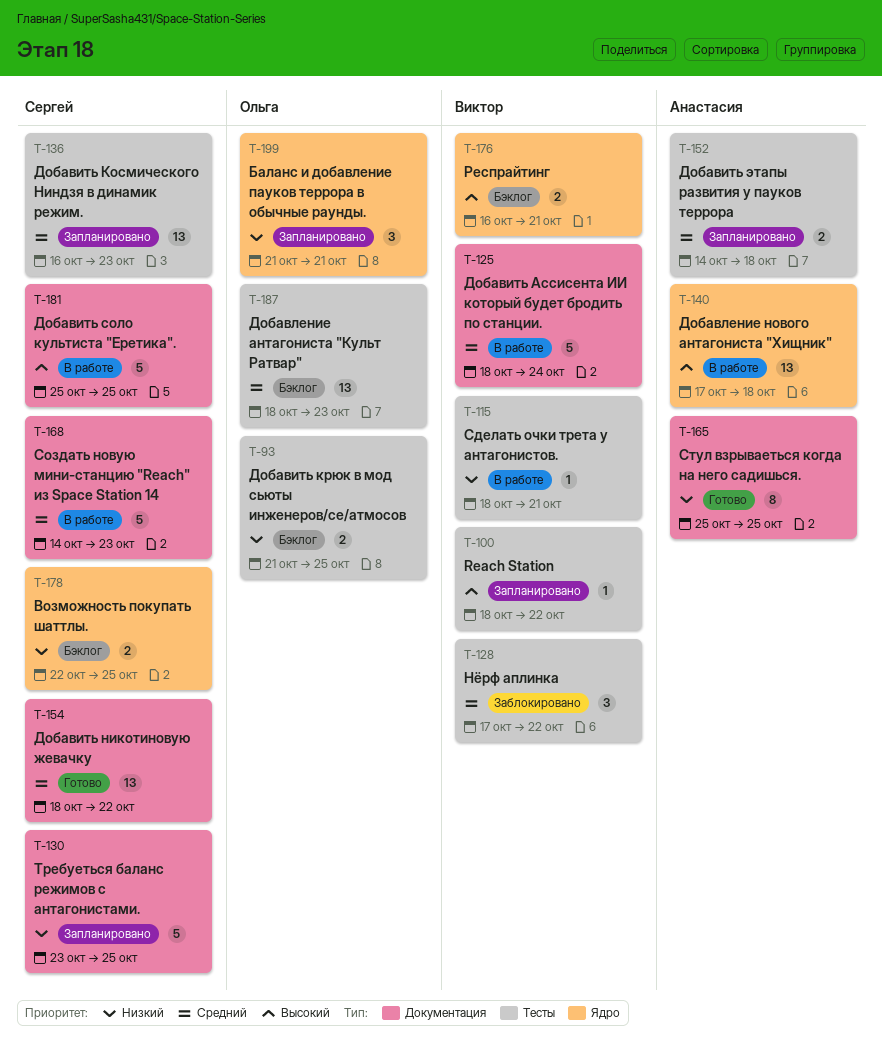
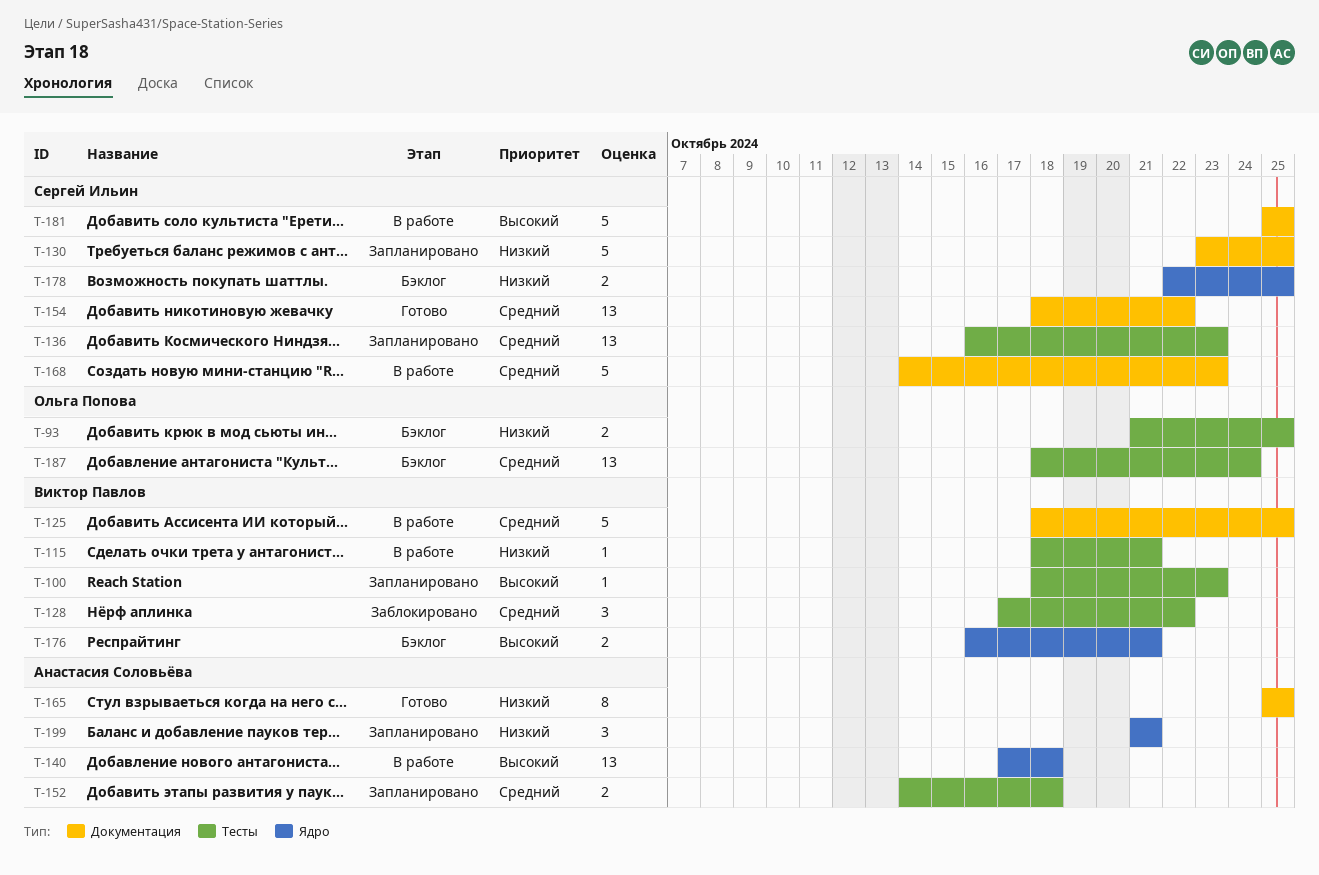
T-100, due: Oct 22 -> Oct 23
T-125, due: Oct 24 -> Oct 25
T-187, due: Oct 23 -> Oct 24
T-199, owner: Ольга Попова -> Анастасия Соловьёва

